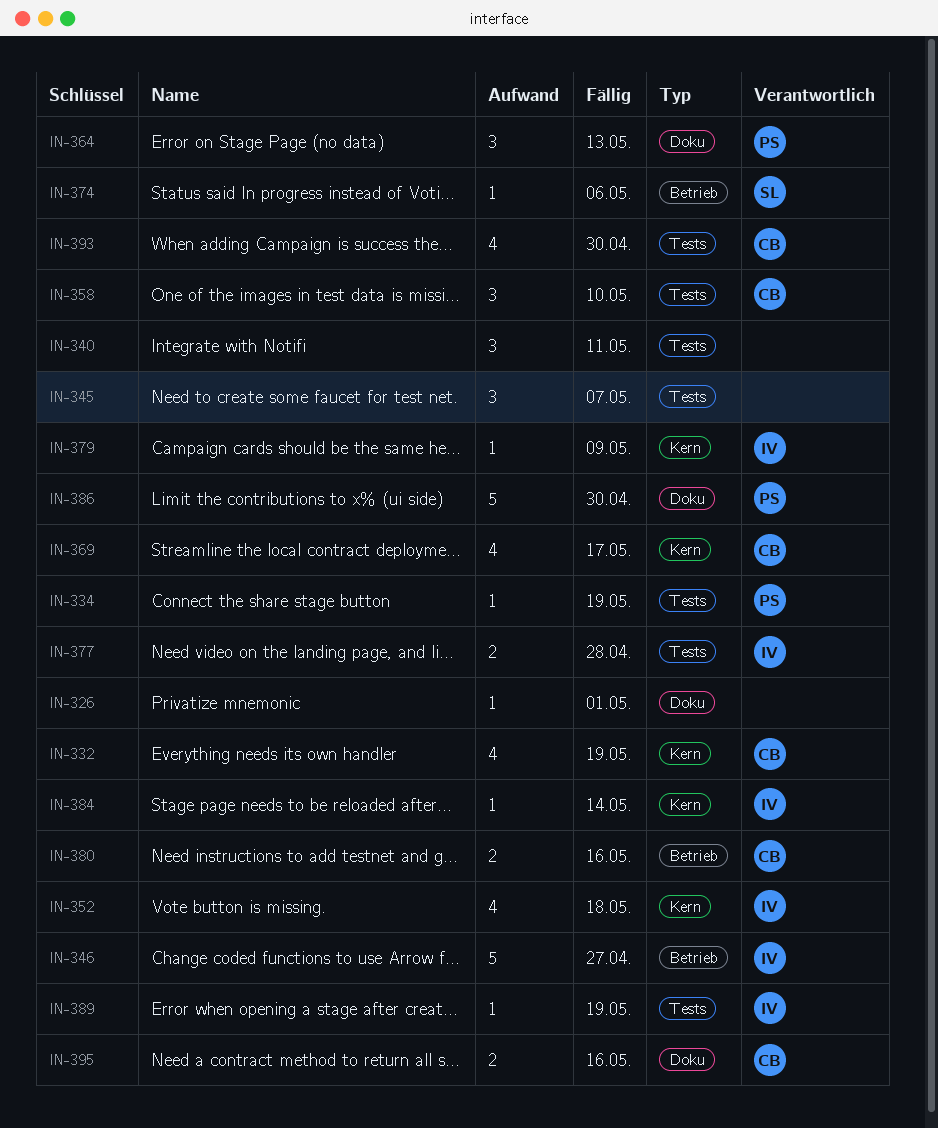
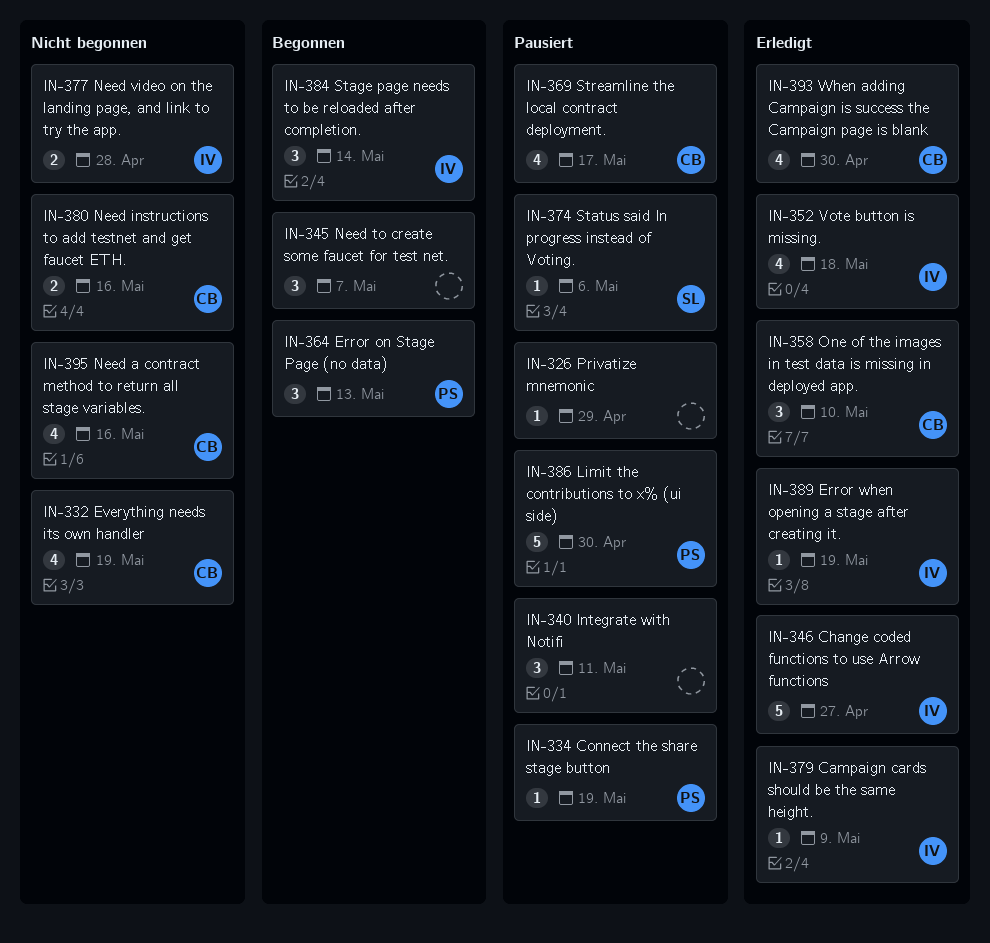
IN-326, due: May 1 -> Apr 29
IN-384, estimate: 1 -> 3
IN-395, estimate: 2 -> 4

